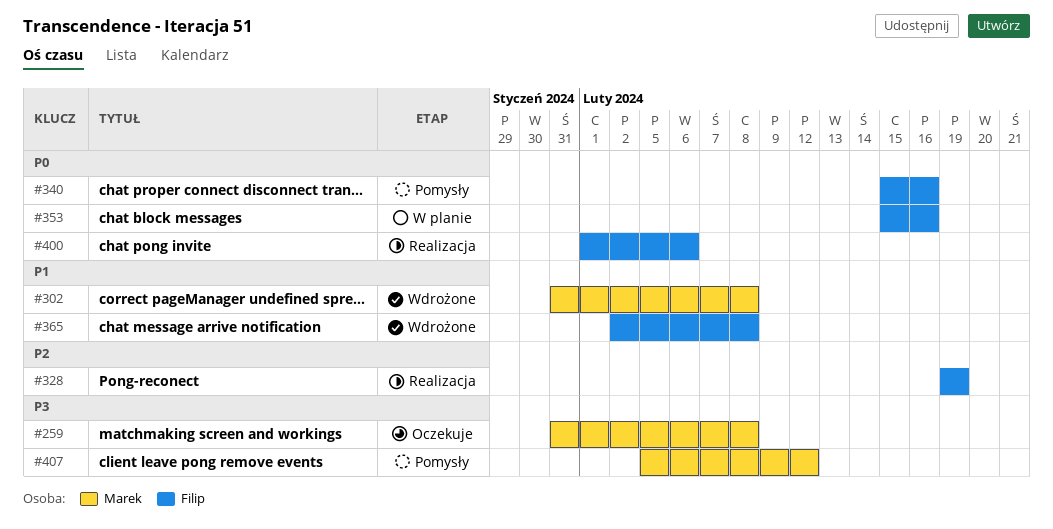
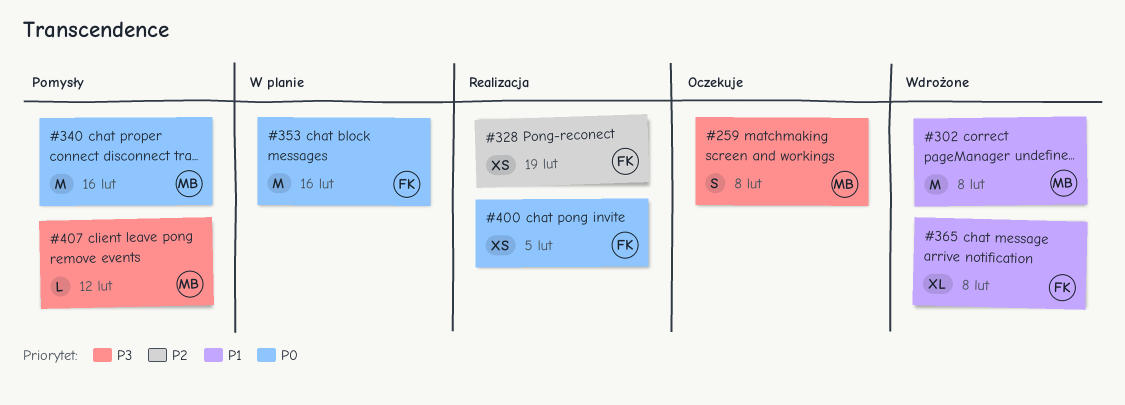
#340, owner: Filip -> Marek
#400, due: Feb 6 -> Feb 5

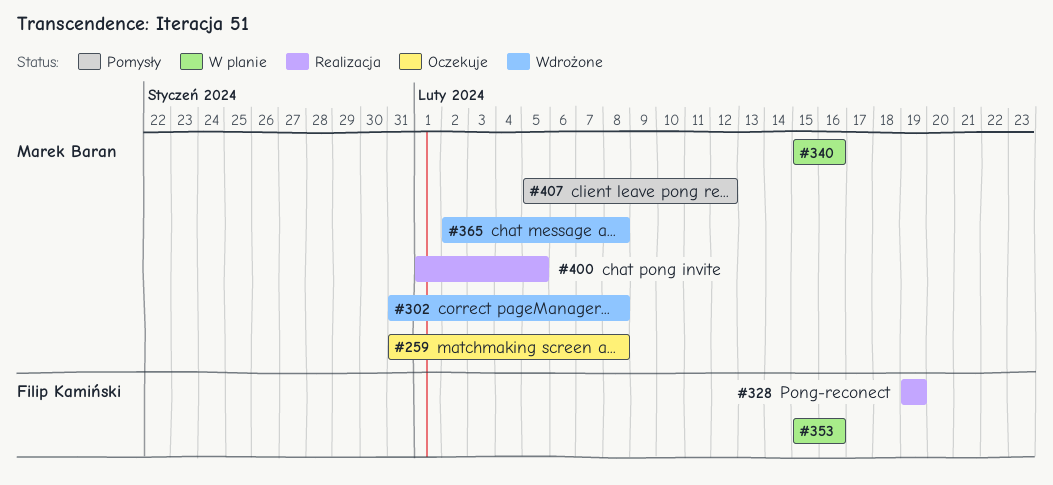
#340, status: Pomysły -> W planie
#365, owner: Filip Kamiński -> Marek Baran
#400, owner: Filip Kamiński -> Marek Baran

